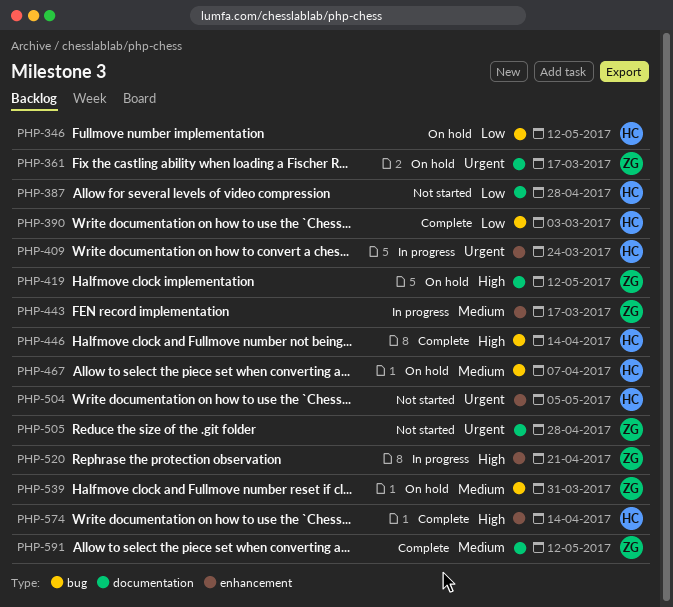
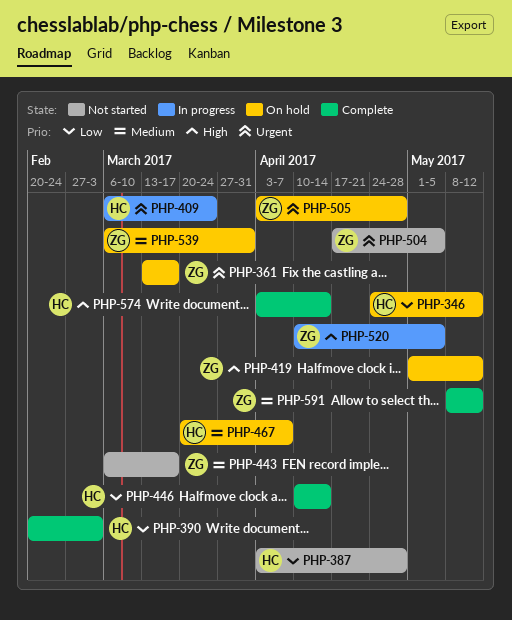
PHP-443, status: In progress -> Not started
PHP-446, priority: High -> Low
PHP-504, owner: HC -> ZG
PHP-505, status: Not started -> On hold
PHP-520, due: Apr 21 -> May 5

